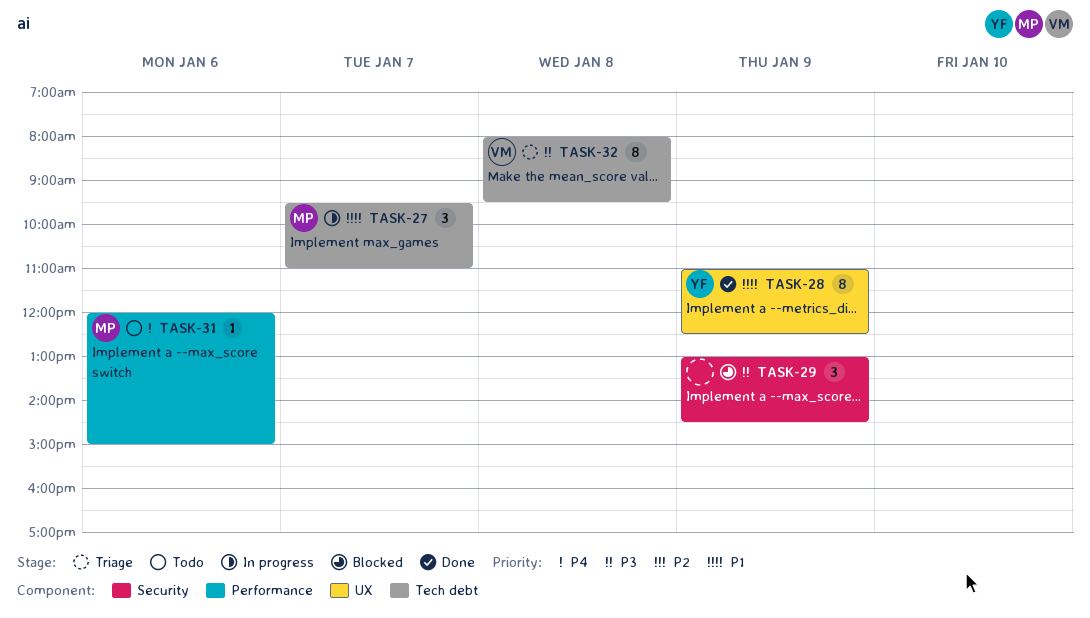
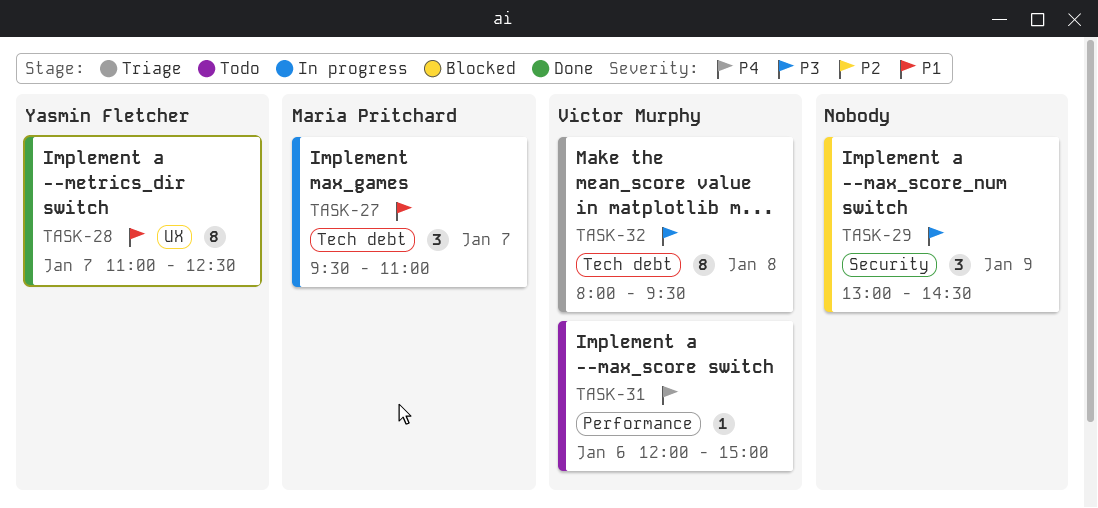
TASK-28, day: Jan 9 -> Jan 7
TASK-31, owner: Maria Pritchard -> Victor Murphy

